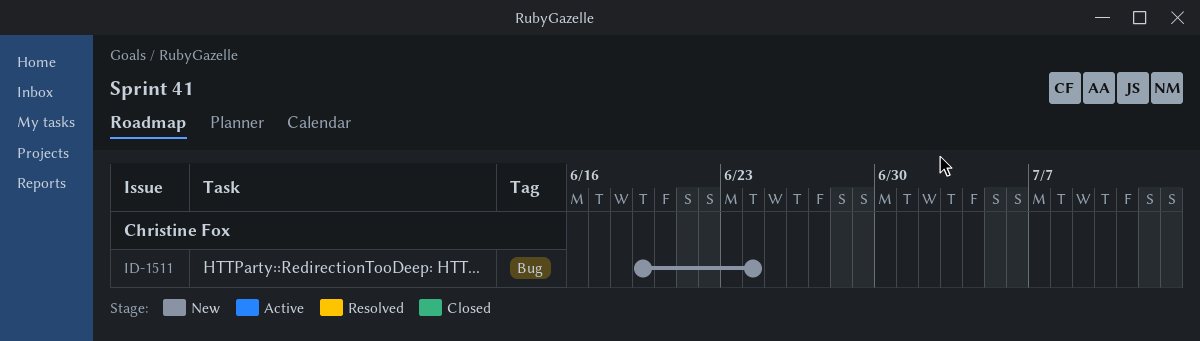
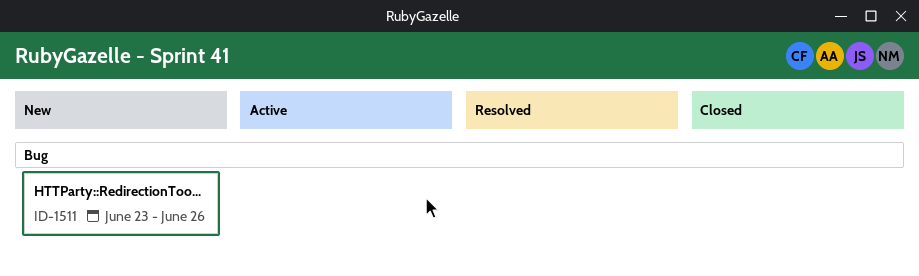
ID-1511, start: Jun 19 -> Jun 23
ID-1511, due: Jun 24 -> Jun 26

